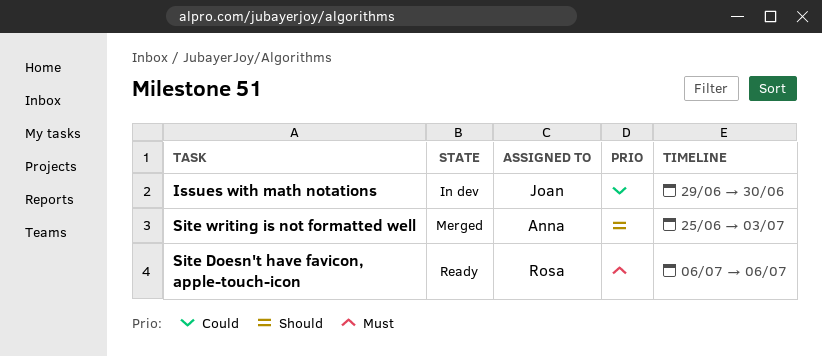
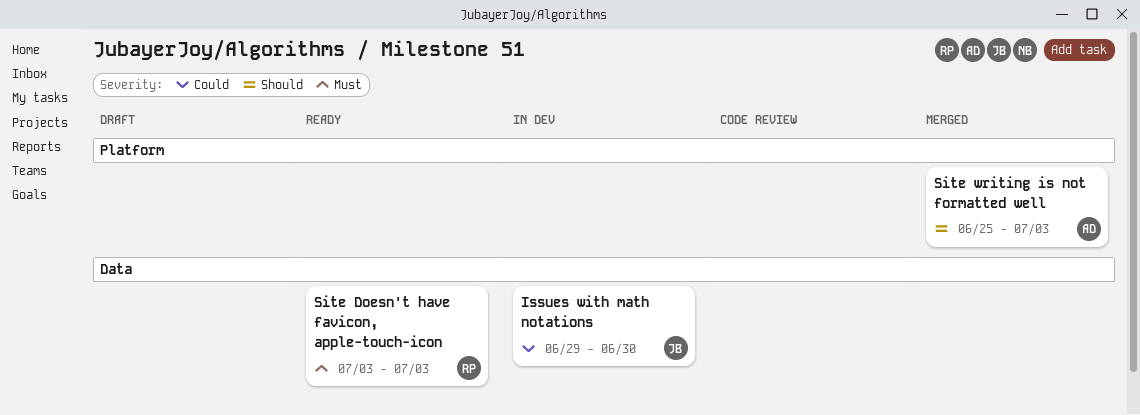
Site Doesn't have favicon, apple-touch-icon, start: Jul 6 -> Jul 3
Site Doesn't have favicon, apple-touch-icon, due: Jul 6 -> Jul 3

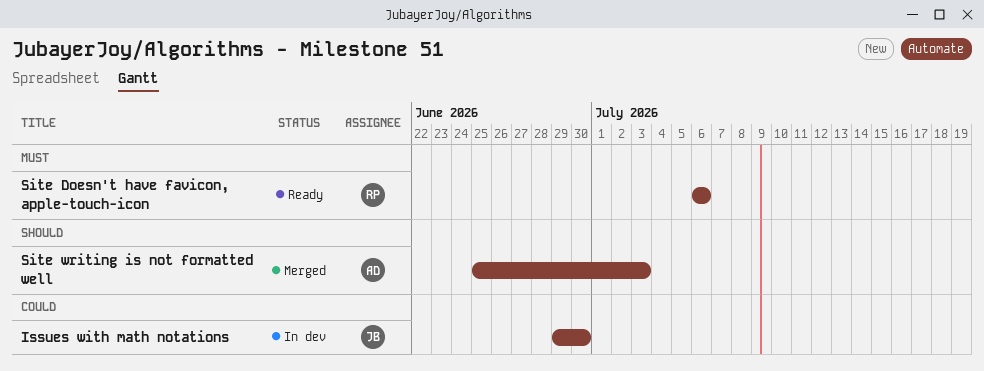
Site Doesn't have favicon, apple-touch-icon, start: Jul 3 -> Jul 6
Site Doesn't have favicon, apple-touch-icon, due: Jul 3 -> Jul 6

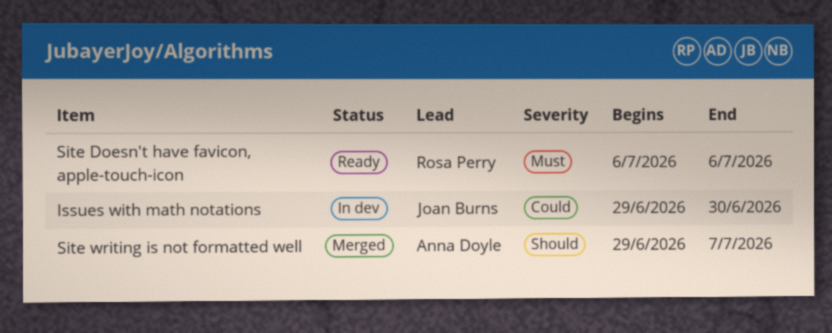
Site writing is not formatted well, start: Jun 25 -> Jun 29
Site writing is not formatted well, due: Jul 3 -> Jul 7

